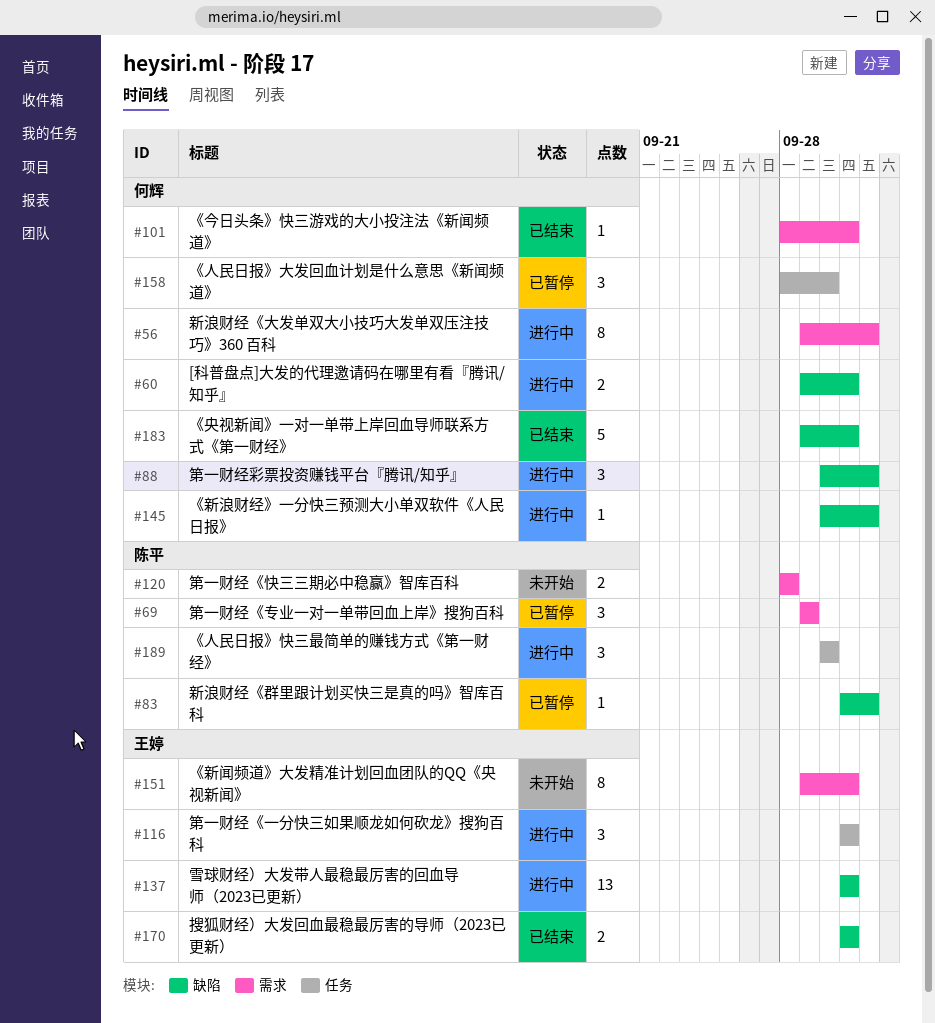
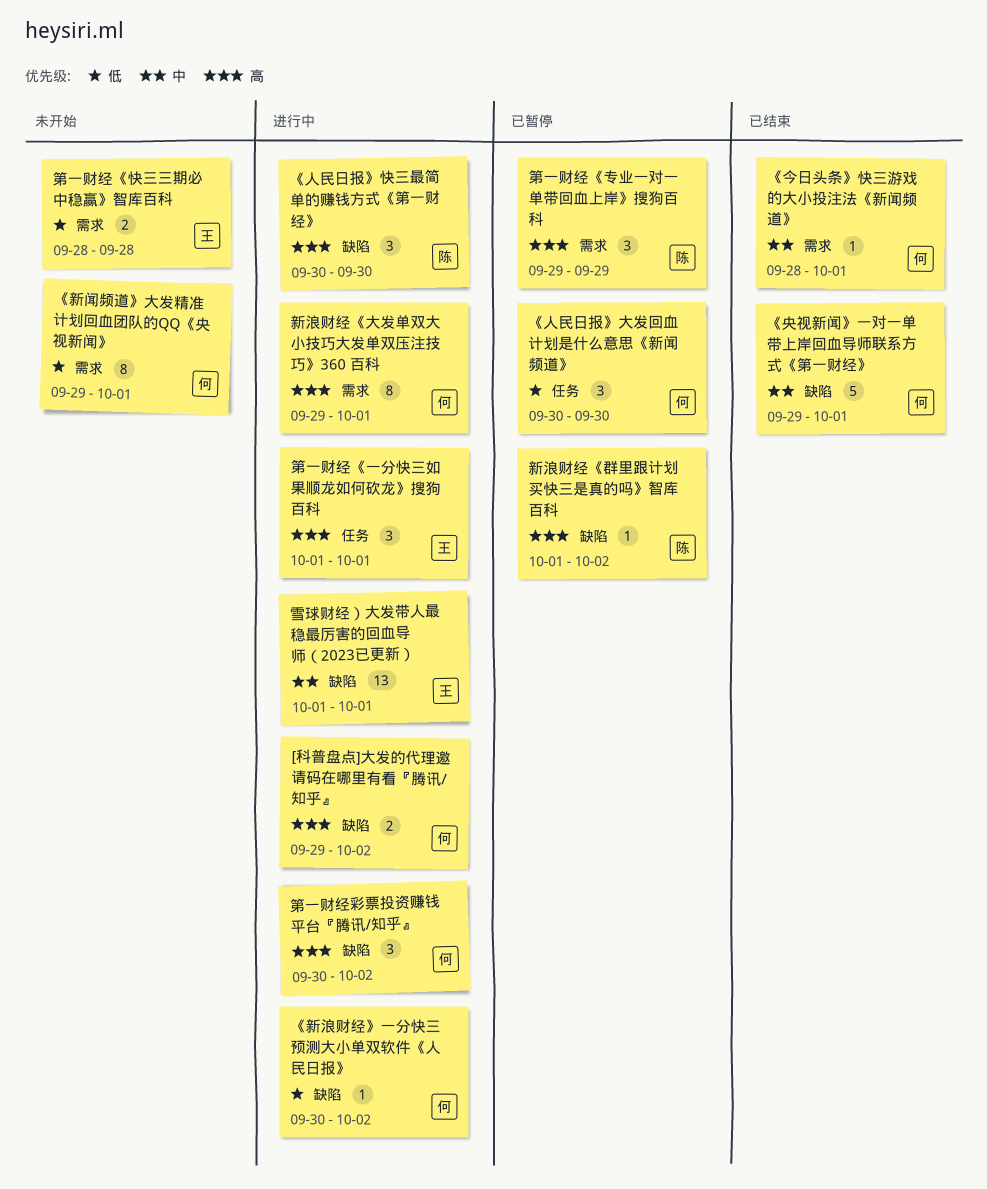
[科普盘点]大发的代理邀请码在哪里有看『腾讯/知乎』, due: Oct 1 -> Oct 2
《人民日报》大发回血计划是什么意思《新闻频道》, start: Sep 28 -> Sep 30
《人民日报》快三最简单的赚钱方式《第一财经》, label: 任务 -> 缺陷
《新闻频道》大发精准计划回血团队的QQ《央视新闻》, owner: 王婷 -> 何辉
搜狐财经）大发回血最稳最厉害的导师（2023已更新）: present -> none
新浪财经《大发单双大小技巧大发单双压注技巧》360 百科, due: Oct 2 -> Oct 1
第一财经《快三三期必中稳赢》智库百科, owner: 陈平 -> 王婷

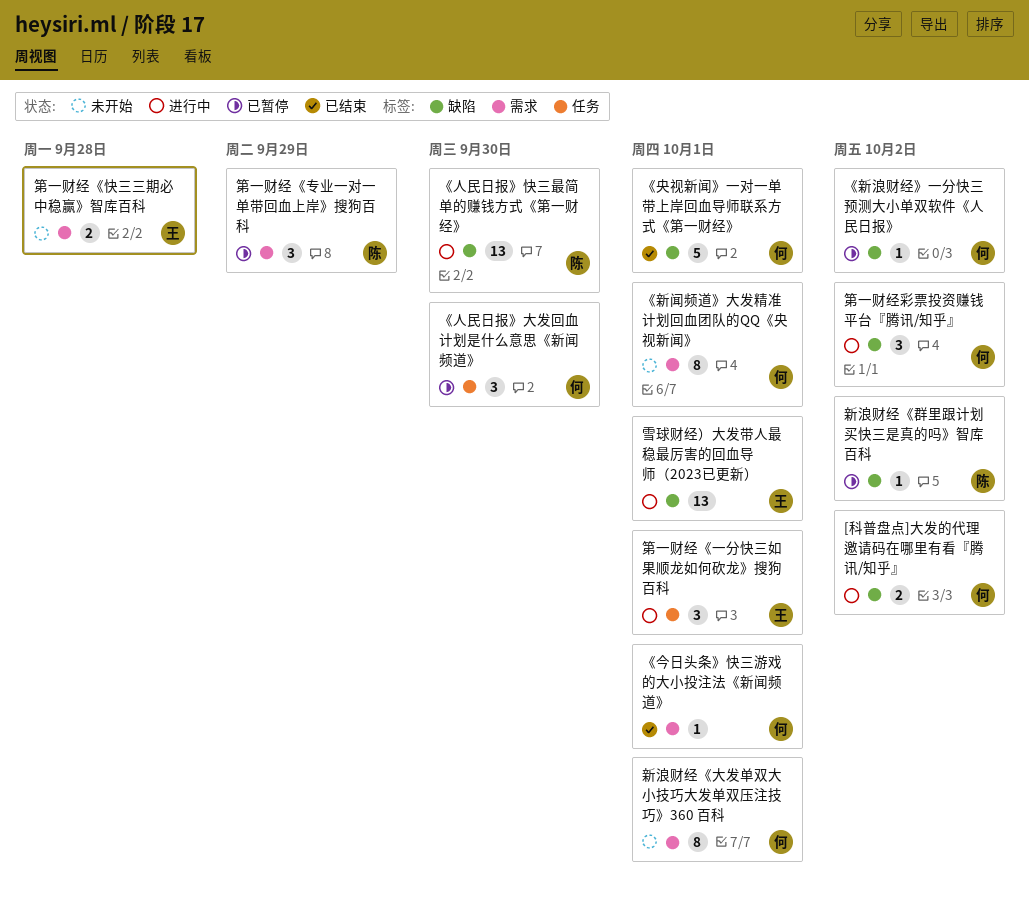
《人民日报》快三最简单的赚钱方式《第一财经》, estimate: 3 -> 13
《新浪财经》一分快三预测大小单双软件《人民日报》, status: 进行中 -> 已暂停
新浪财经《大发单双大小技巧大发单双压注技巧》360 百科, status: 进行中 -> 未开始

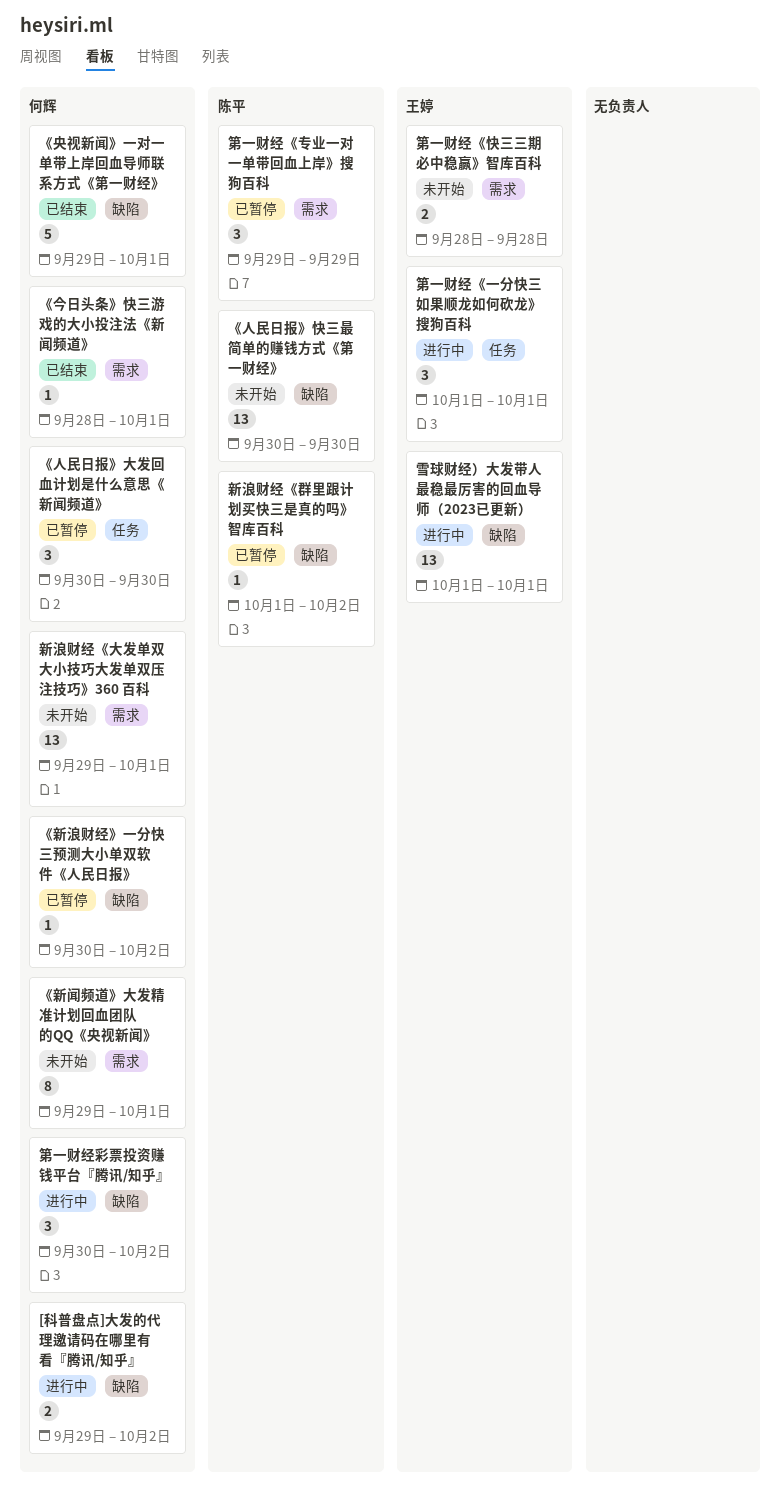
《人民日报》快三最简单的赚钱方式《第一财经》, status: 进行中 -> 未开始
新浪财经《大发单双大小技巧大发单双压注技巧》360 百科, estimate: 8 -> 13

